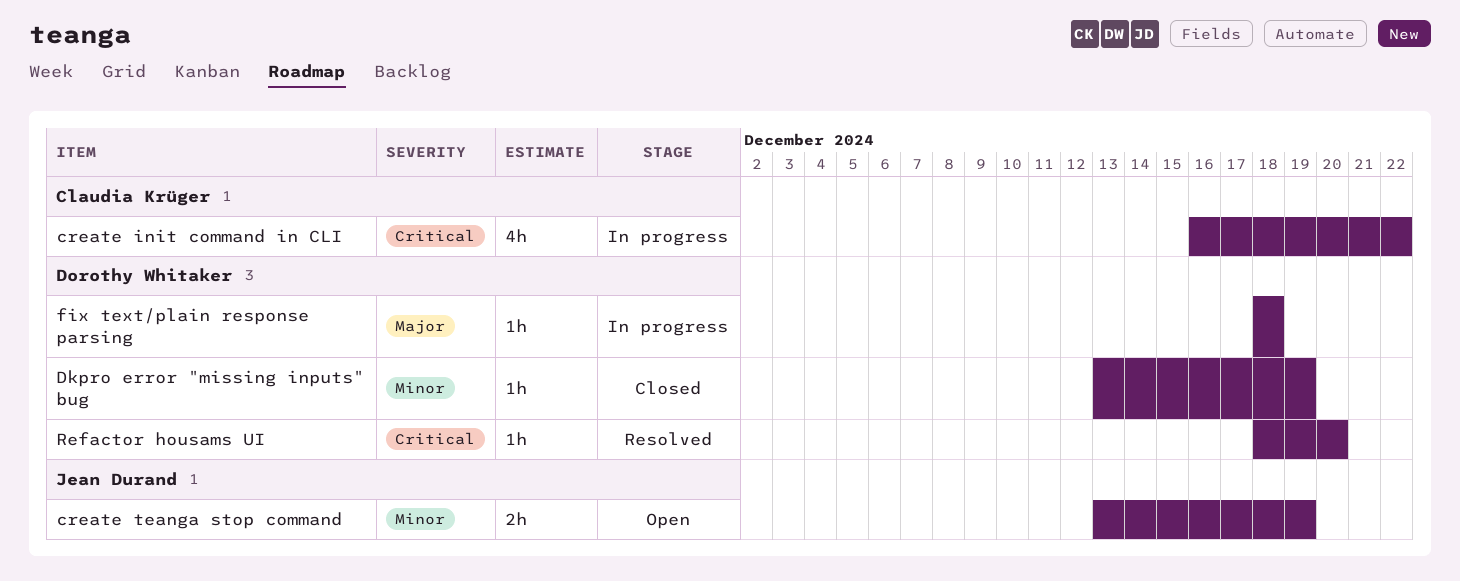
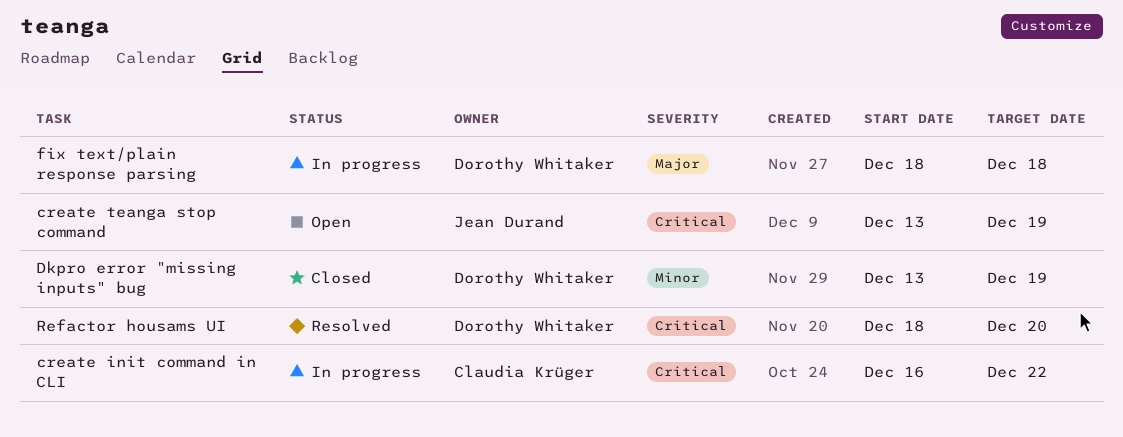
create teanga stop command, priority: Minor -> Critical

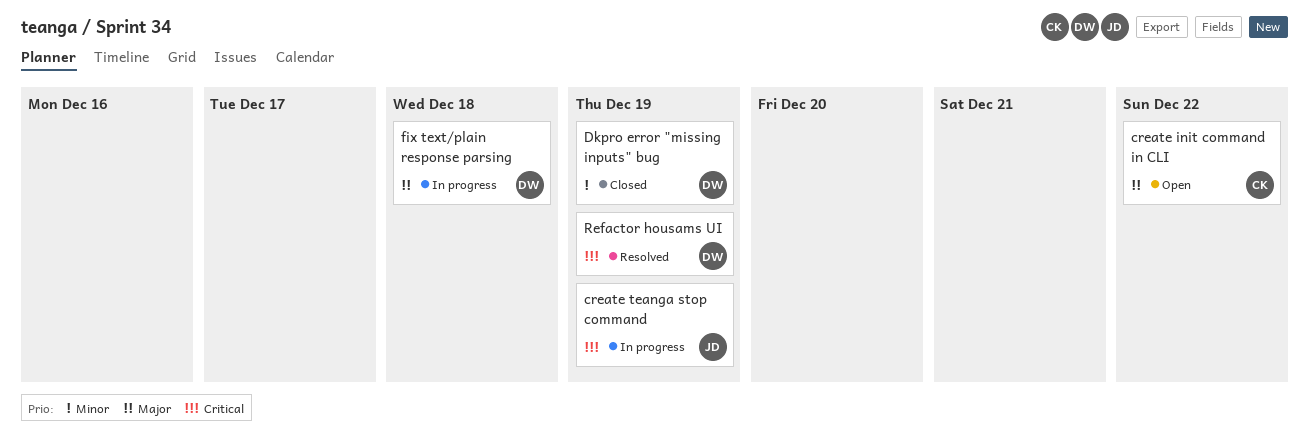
create init command in CLI, status: In progress -> Open
create init command in CLI, priority: Critical -> Major
create teanga stop command, status: Open -> In progress
Refactor housams UI, due: Dec 20 -> Dec 19

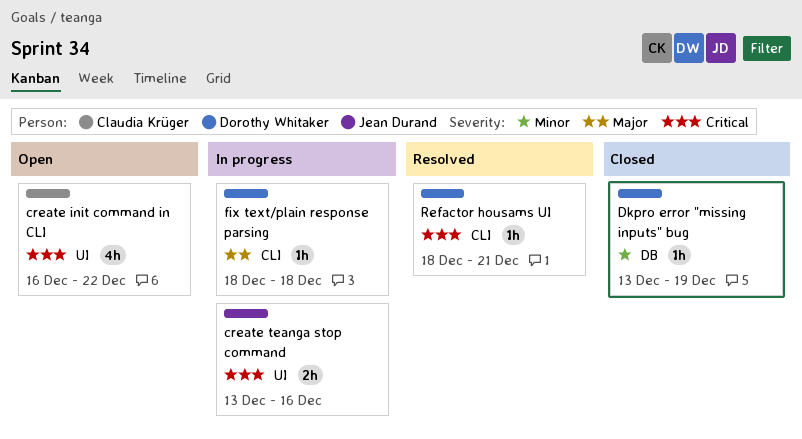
create init command in CLI, priority: Major -> Critical
create teanga stop command, due: Dec 19 -> Dec 16
Refactor housams UI, due: Dec 19 -> Dec 21

